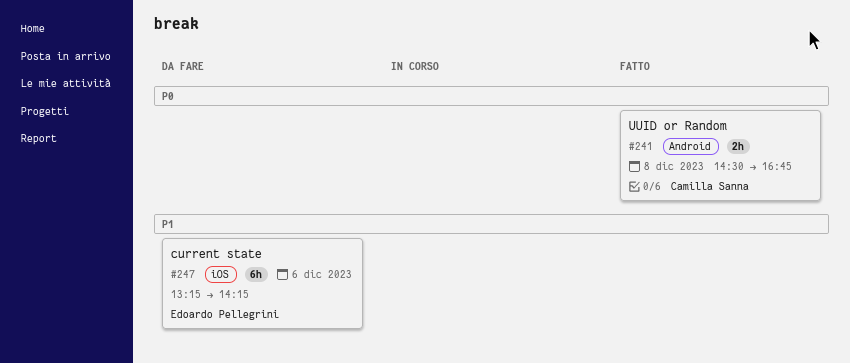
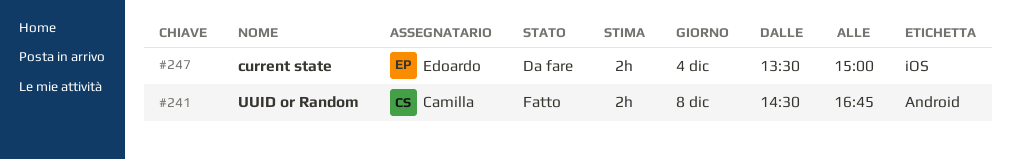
#247, estimate: 6h -> 2h
#247, day: Dec 6 -> Dec 4
#247, begins: 13:15 -> 13:30
#247, ends: 14:15 -> 15:00

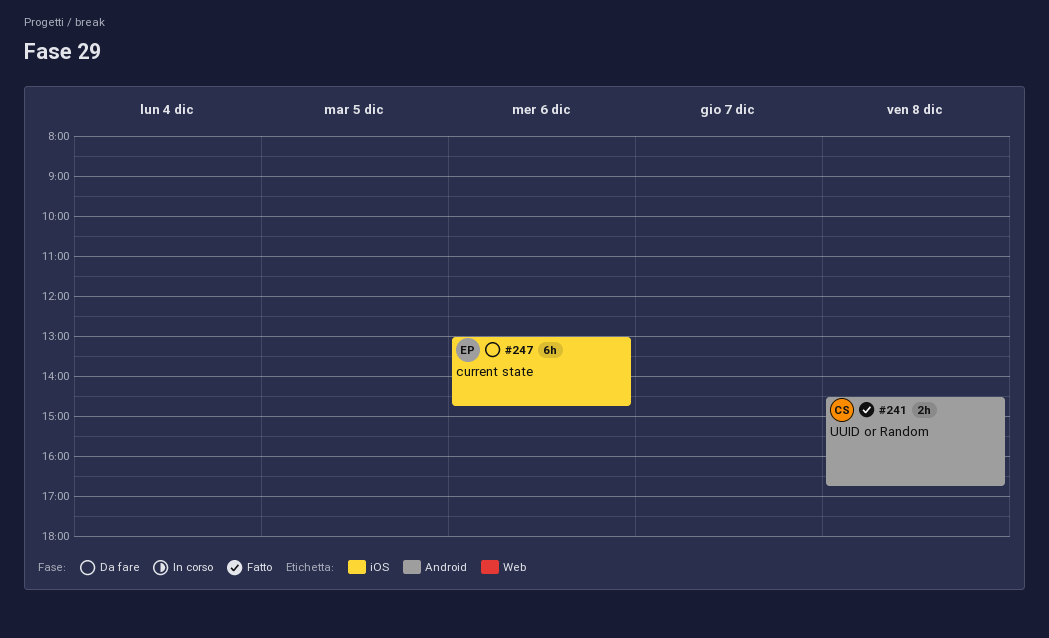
#247, estimate: 2h -> 6h
#247, day: Dec 4 -> Dec 6
#247, begins: 13:30 -> 13:00
#247, ends: 15:00 -> 14:45

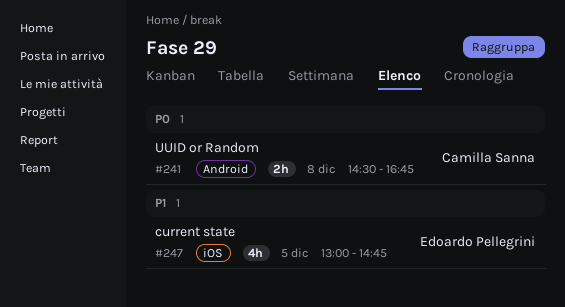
#247, estimate: 6h -> 4h
#247, day: Dec 6 -> Dec 5

